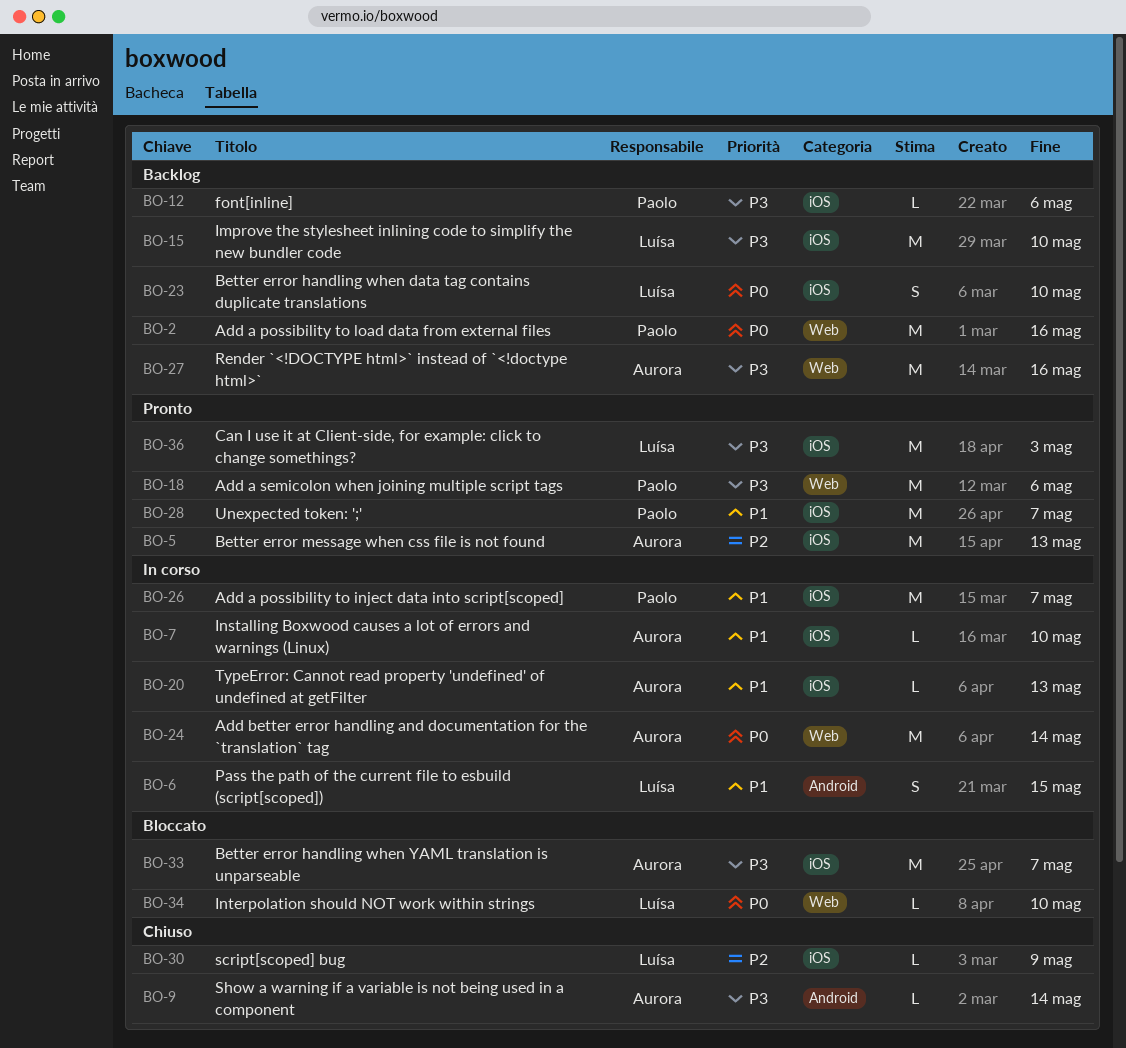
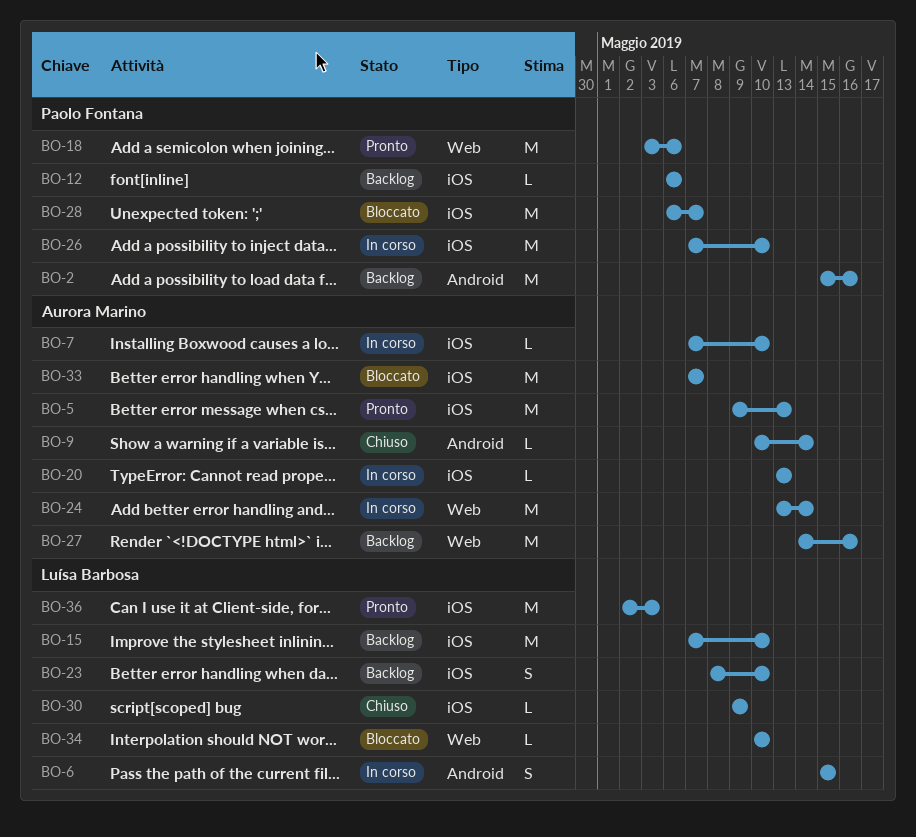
BO-2, label: Web -> Android
BO-26, due: May 7 -> May 10
BO-28, status: Pronto -> Bloccato

